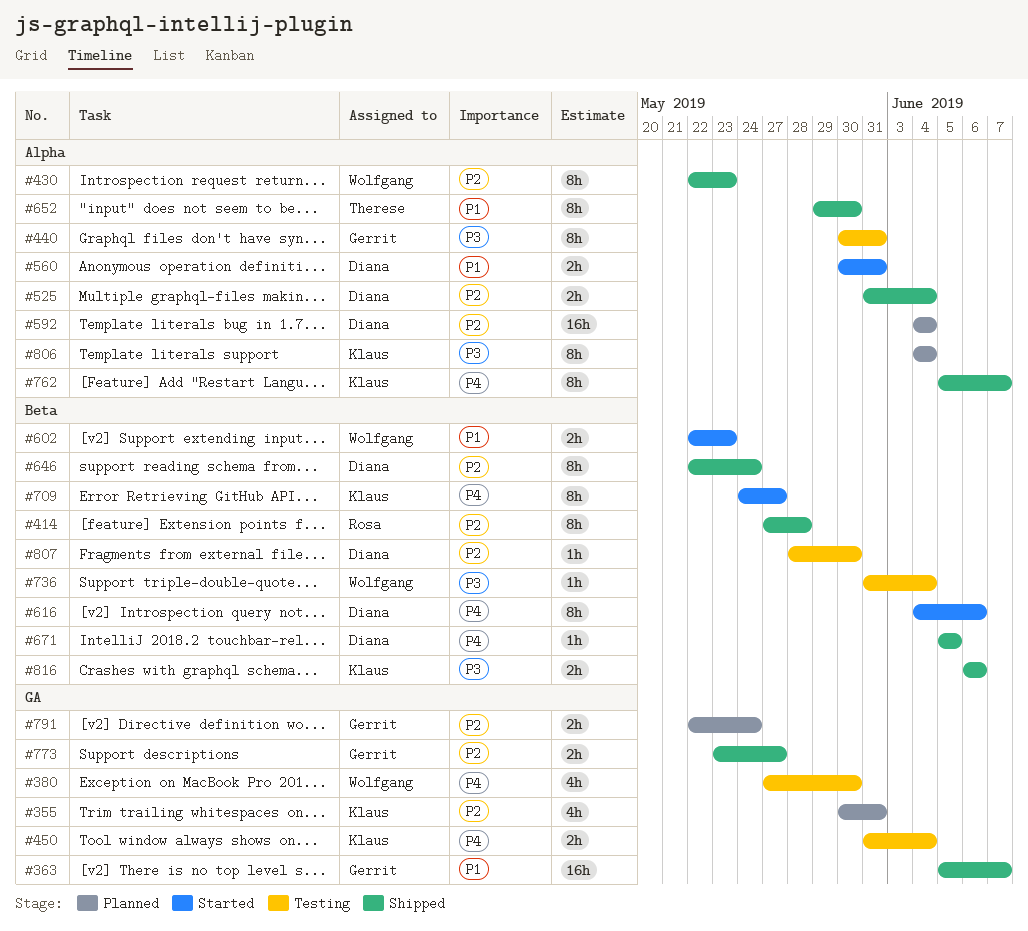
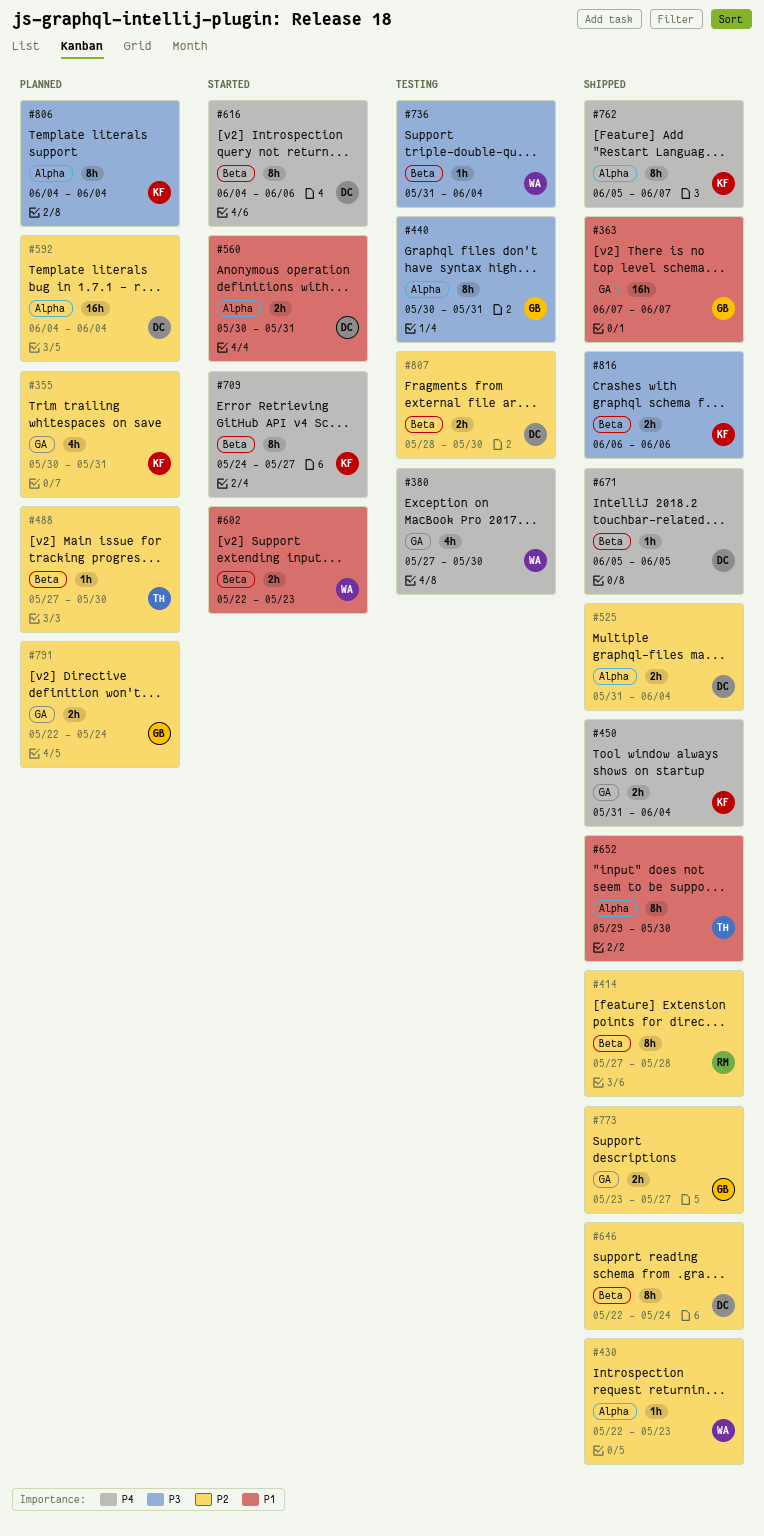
#363, start: Jun 5 -> Jun 7
#430, estimate: 8h -> 1h
#450, status: Testing -> Shipped
#488: none -> present
#807, estimate: 1h -> 2h

